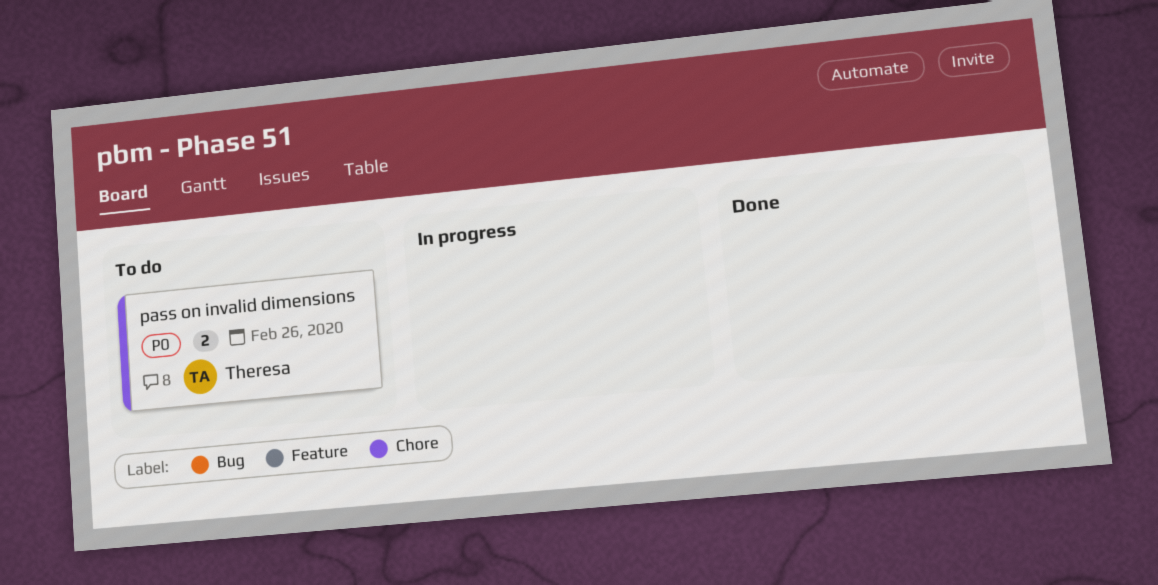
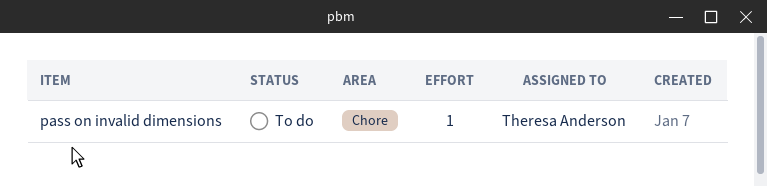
pass on invalid dimensions, estimate: 2 -> 1

